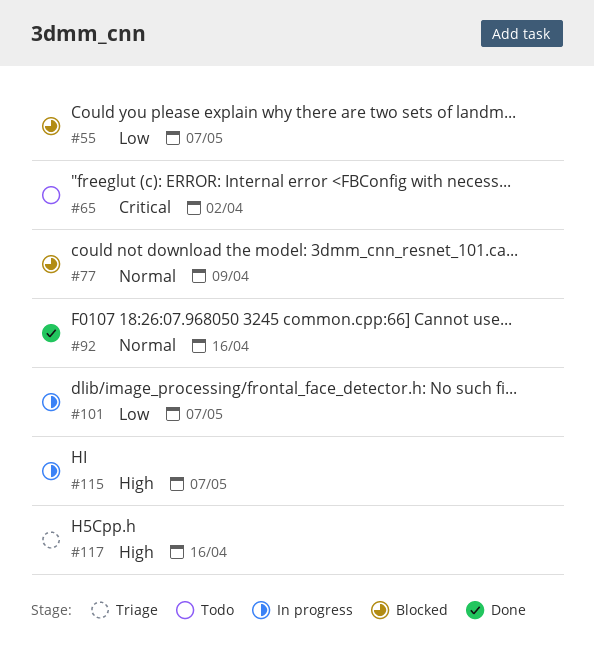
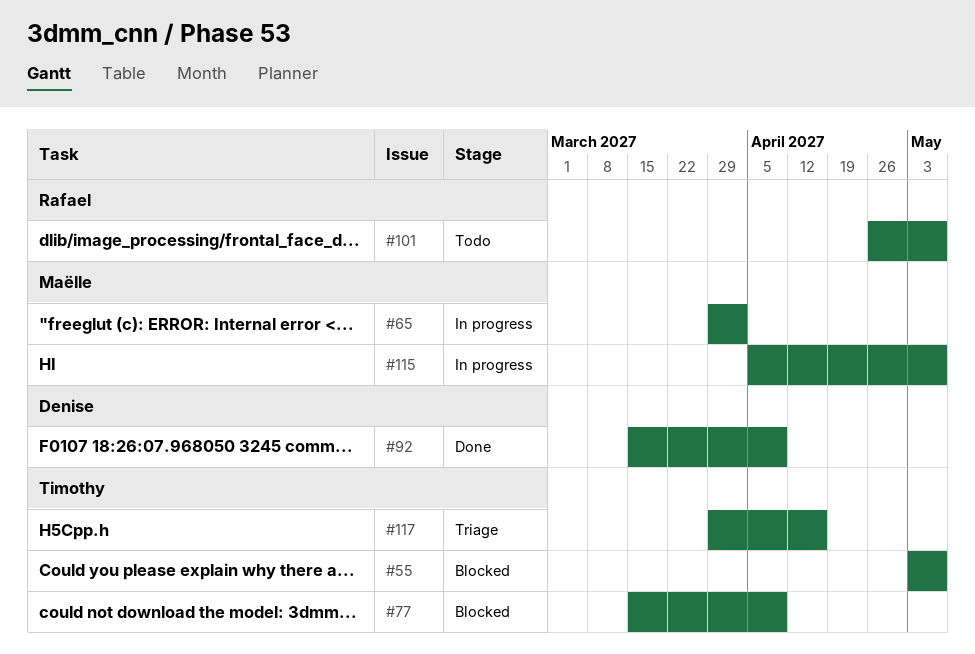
#65, status: Todo -> In progress
#92, due: Apr 16 -> Apr 9
#101, status: In progress -> Todo

